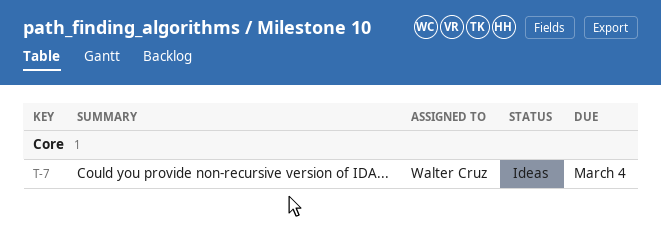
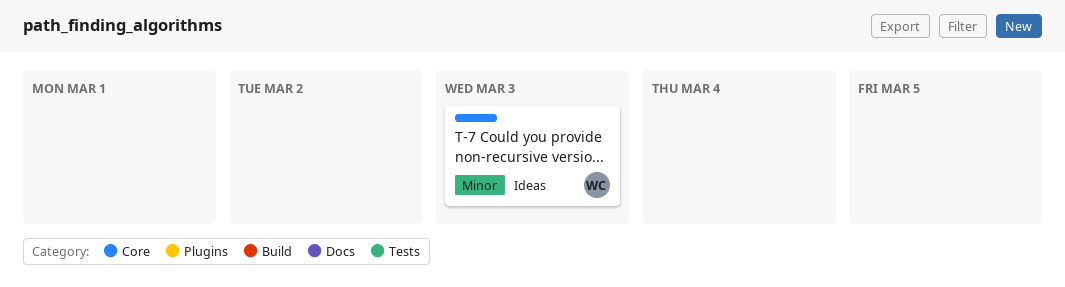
T-7, due: Mar 4 -> Mar 3

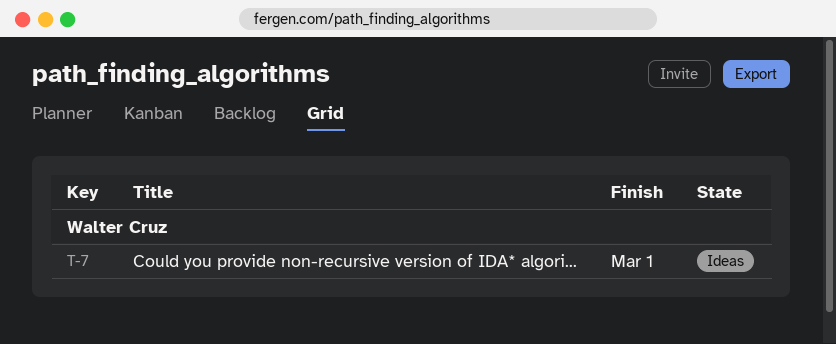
T-7, due: Mar 3 -> Mar 1

